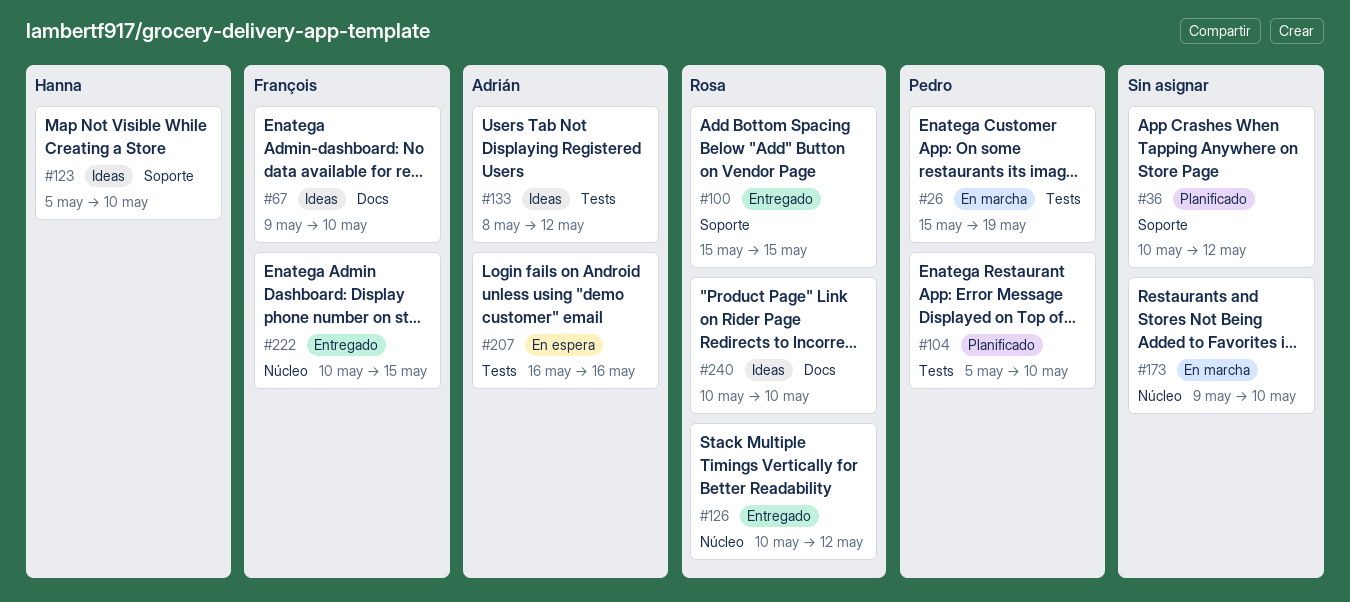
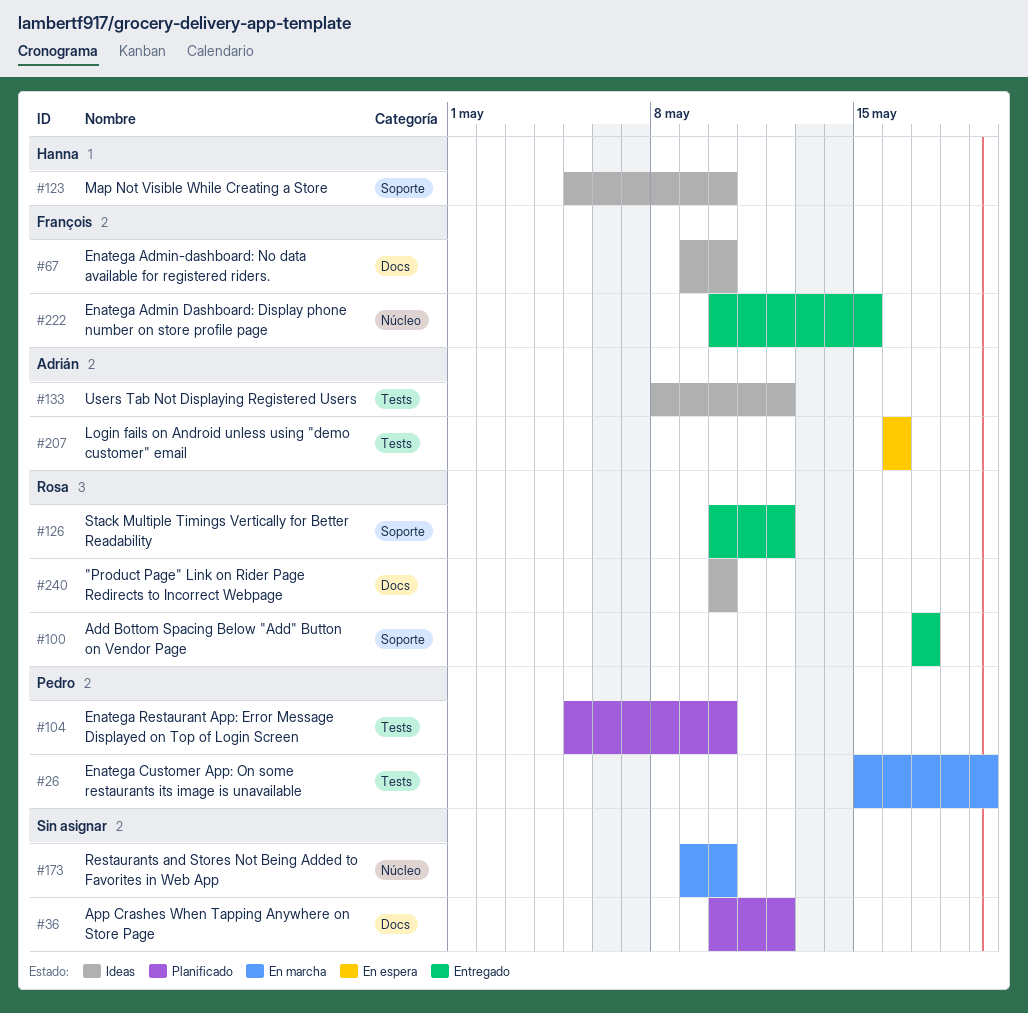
#36, label: Soporte -> Docs
#100, start: May 15 -> May 17
#100, due: May 15 -> May 17
#126, label: Núcleo -> Soporte

